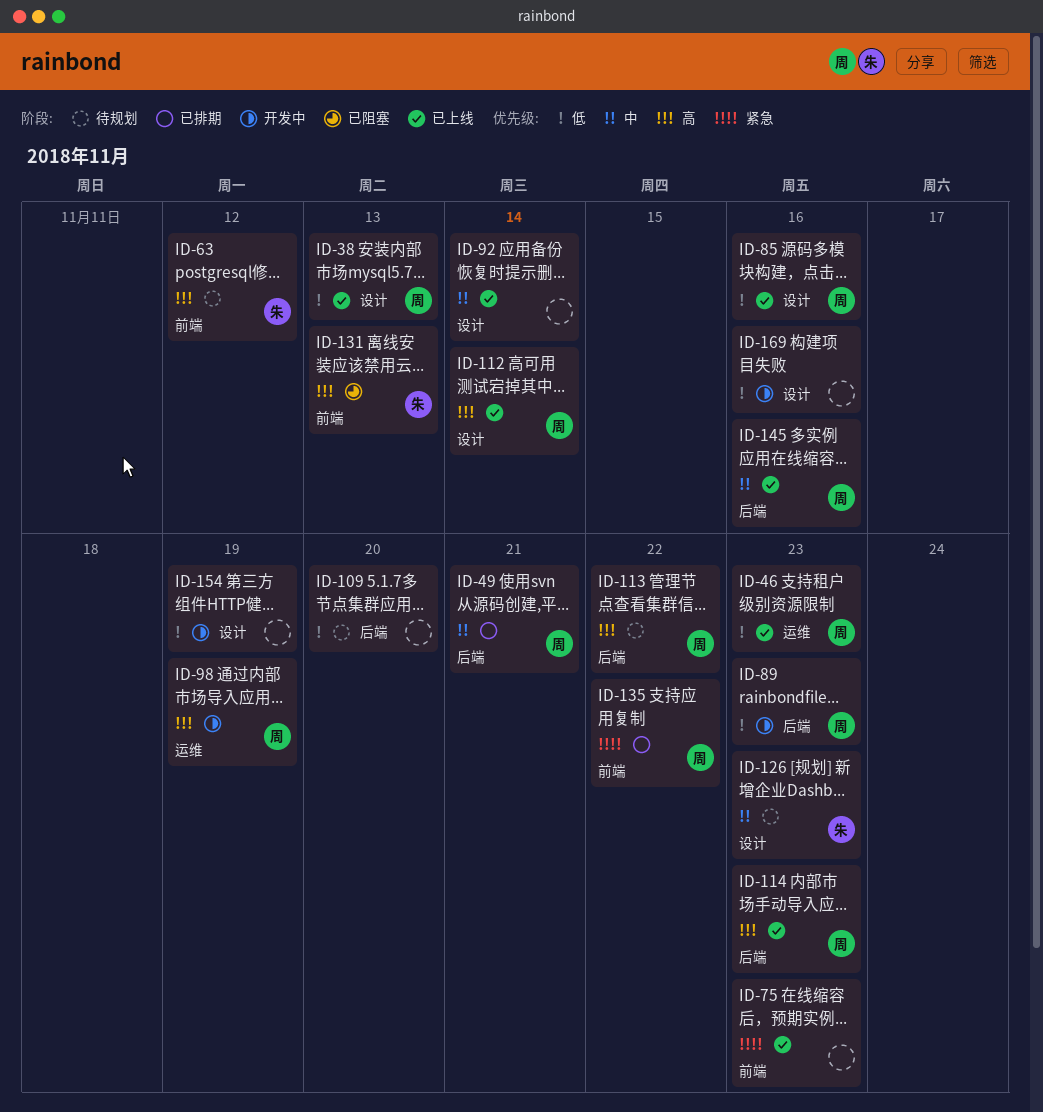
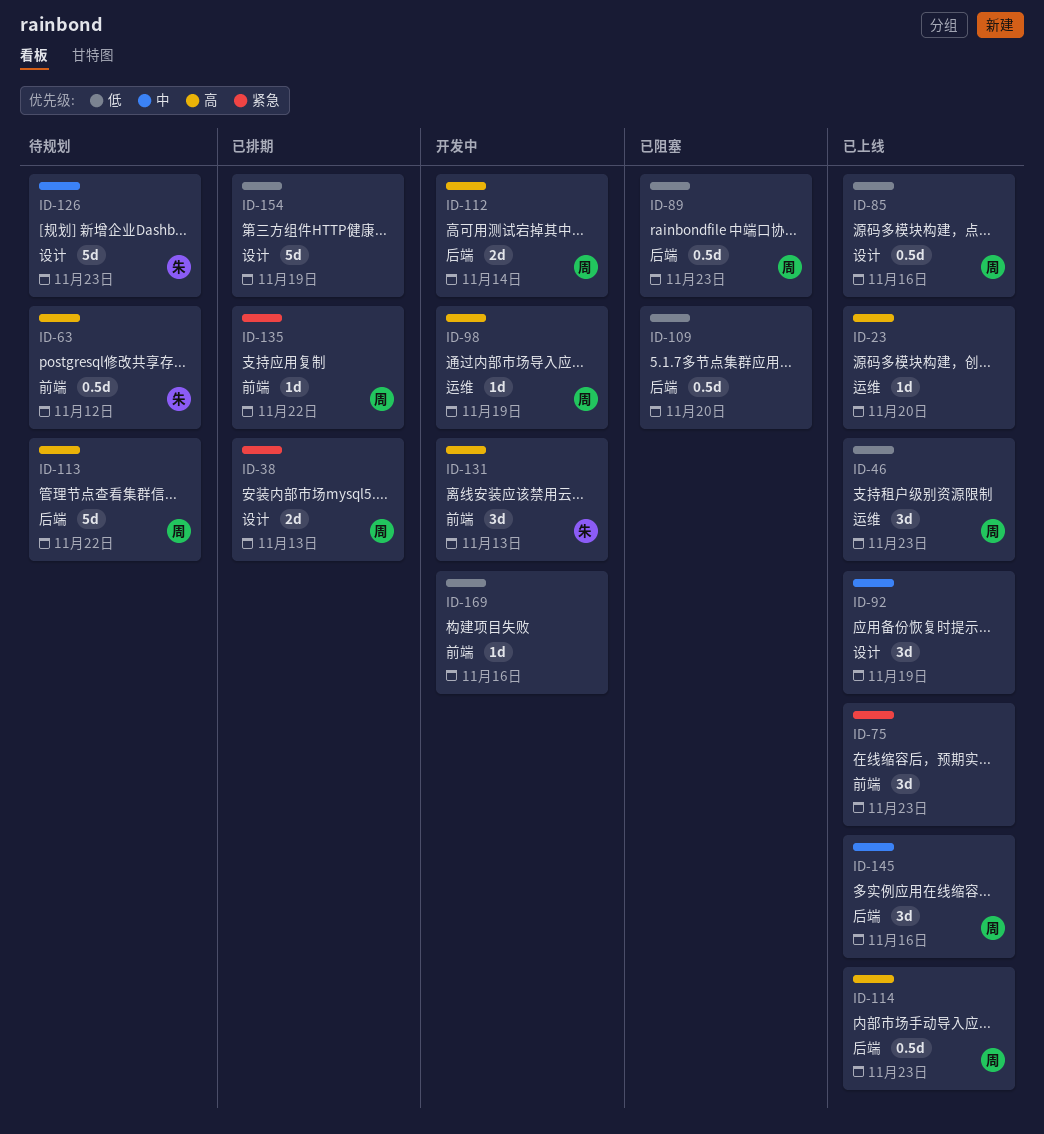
ID-23: none -> present
ID-38, status: 已上线 -> 已排期
ID-38, priority: 低 -> 紧急
ID-49: present -> none
ID-89, status: 开发中 -> 已阻塞
ID-92, due: Nov 14 -> Nov 19
ID-109, status: 待规划 -> 已阻塞
ID-112, status: 已上线 -> 开发中
ID-112, label: 设计 -> 后端
ID-131, status: 已阻塞 -> 开发中
ID-154, status: 开发中 -> 已排期
ID-169, label: 设计 -> 前端

